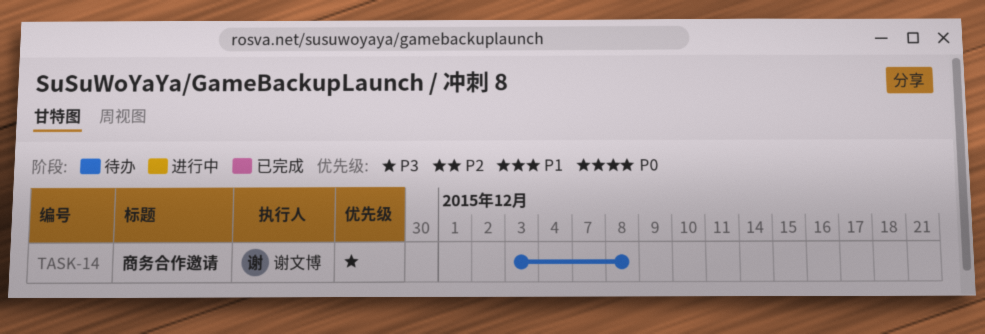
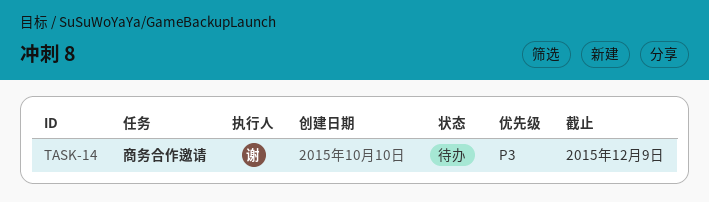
TASK-14, due: Dec 8 -> Dec 9

